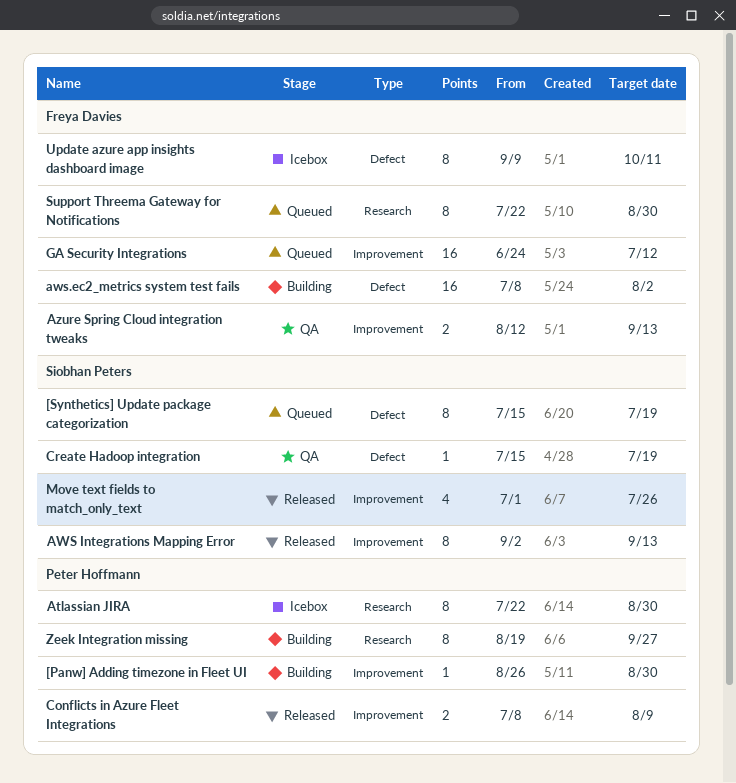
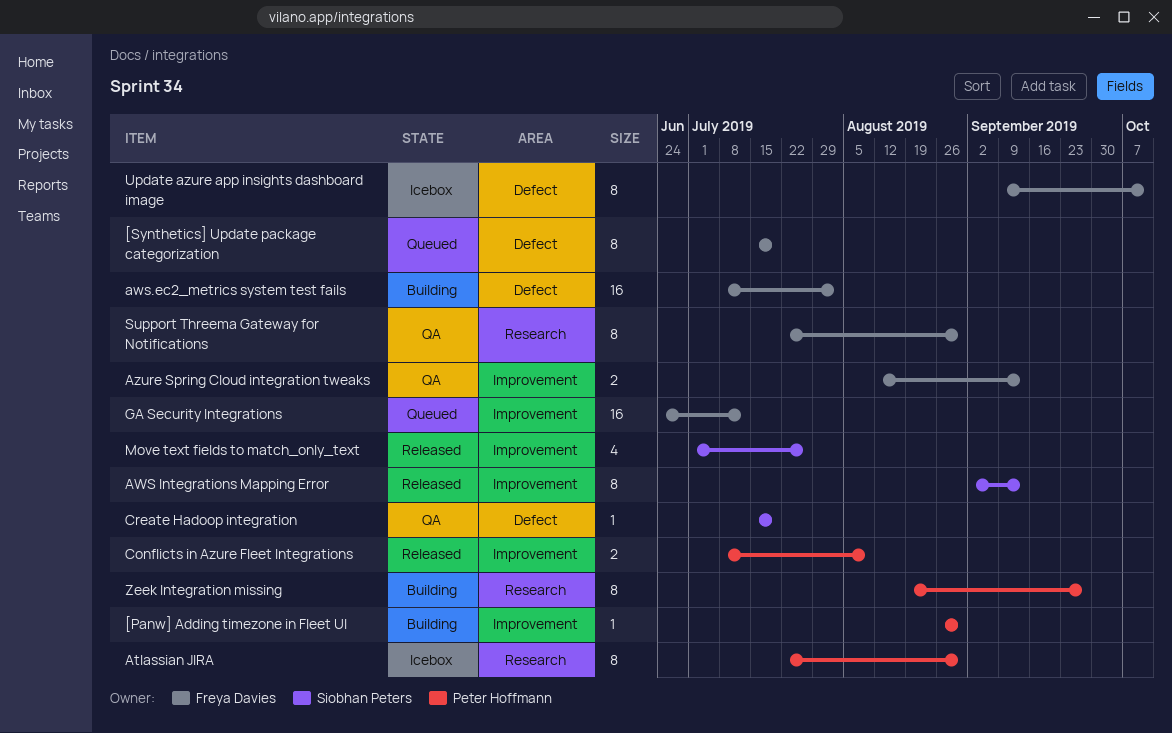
[Synthetics] Update package categorization, owner: Siobhan Peters -> Freya Davies
Support Threema Gateway for Notifications, status: Queued -> QA

